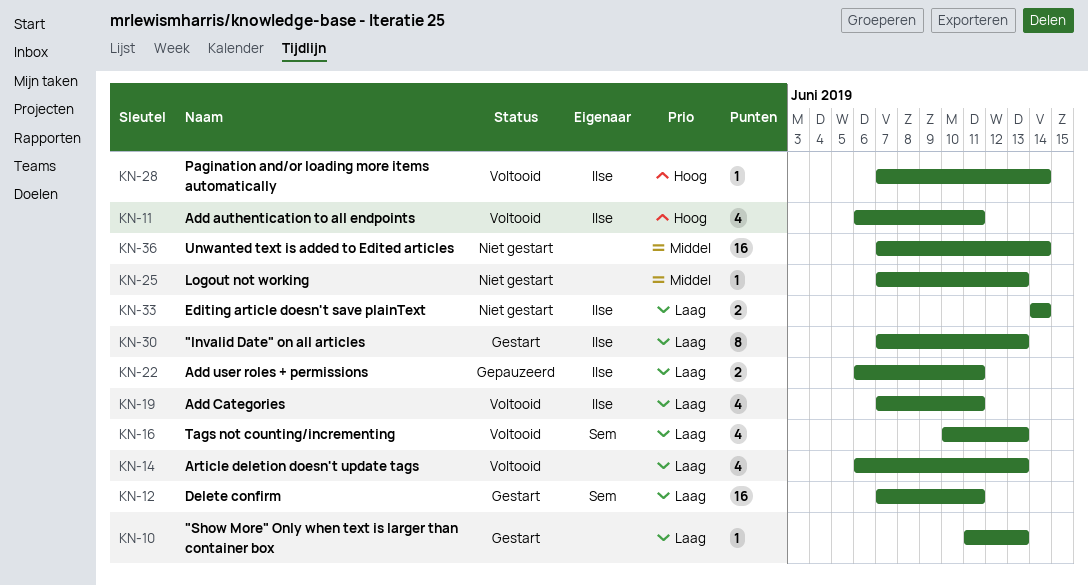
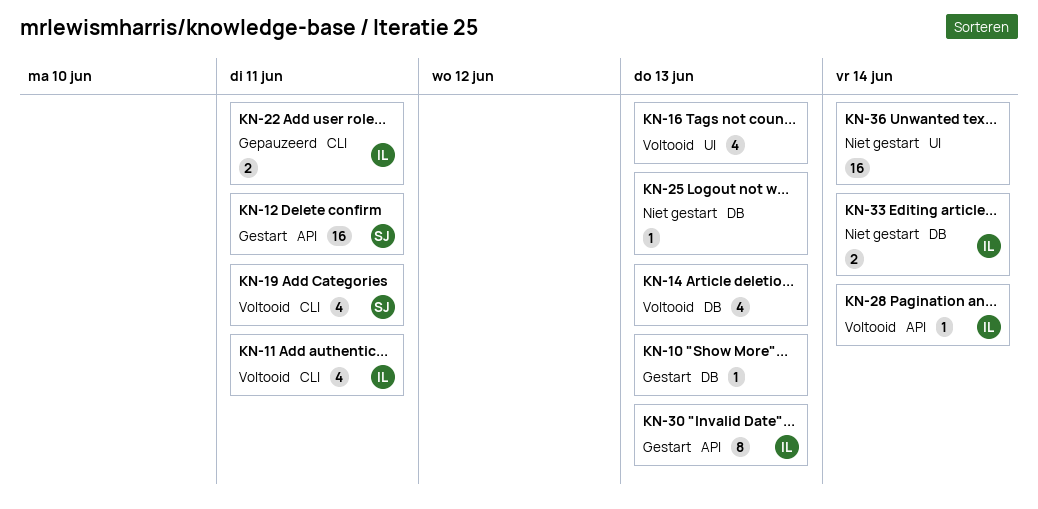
KN-16, owner: Sem -> none
KN-19, owner: Ilse -> Sem

